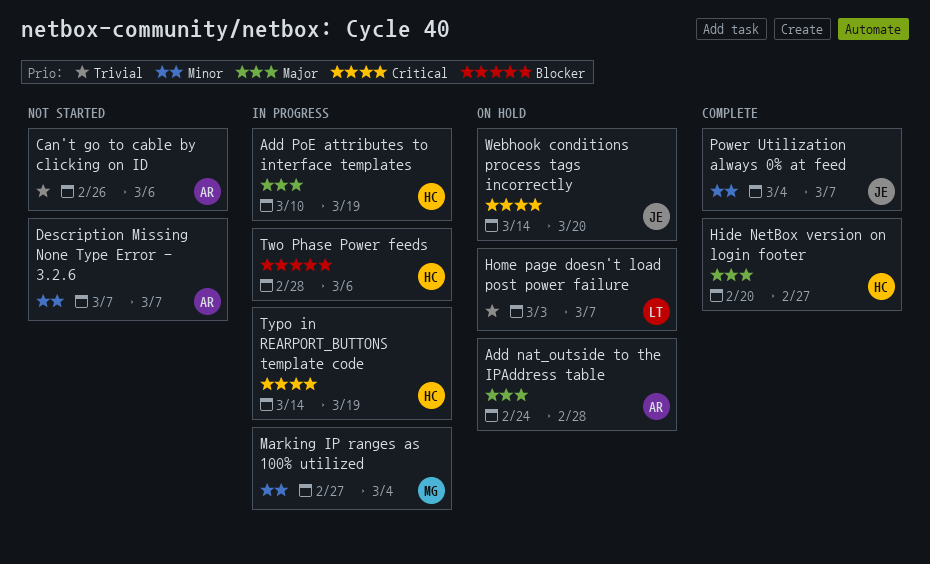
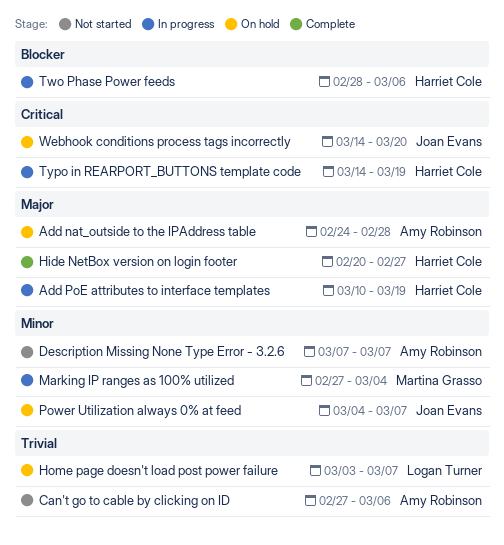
Can't go to cable by clicking on ID, start: Feb 26 -> Feb 27
Power Utilization always 0% at feed, status: Complete -> On hold

